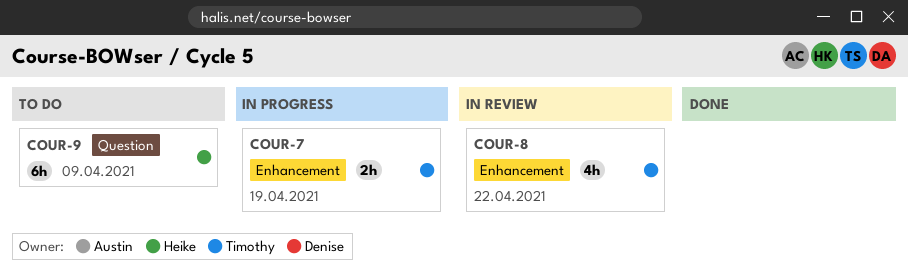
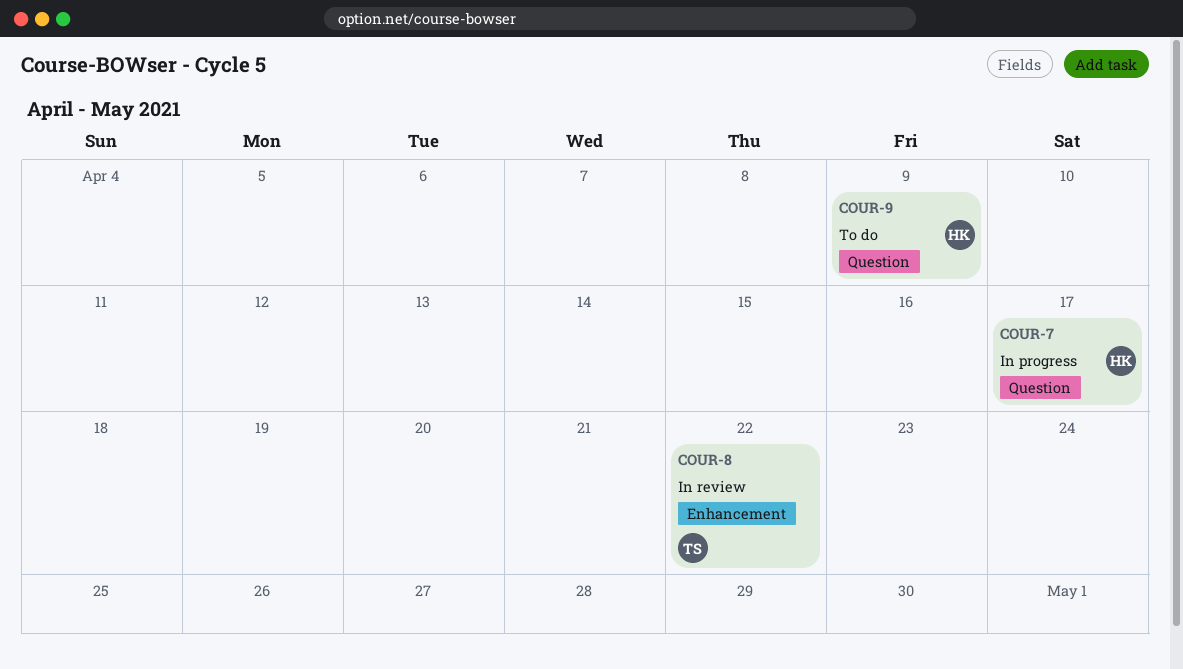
COUR-7, owner: Timothy -> Heike
COUR-7, label: Enhancement -> Question
COUR-7, due: Apr 19 -> Apr 17

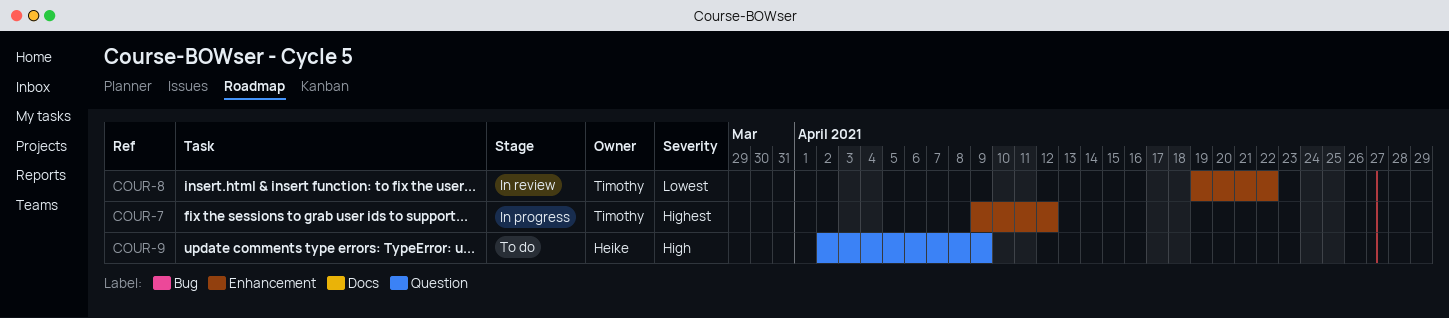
COUR-7, owner: Heike -> Timothy
COUR-7, label: Question -> Enhancement
COUR-7, due: Apr 17 -> Apr 12

